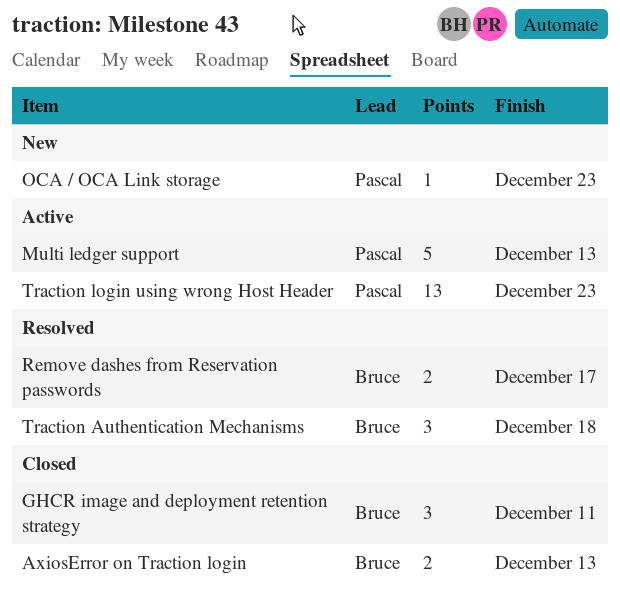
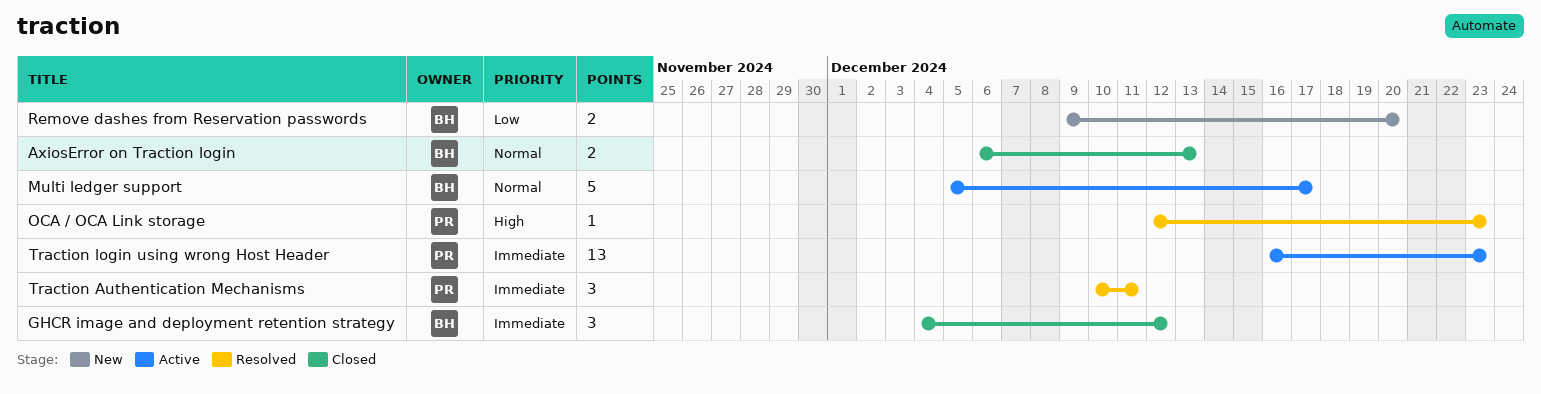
GHCR image and deployment retention strategy, due: Dec 11 -> Dec 12
Multi ledger support, owner: Pascal -> Bruce
Multi ledger support, due: Dec 13 -> Dec 17
OCA / OCA Link storage, status: New -> Resolved
Remove dashes from Reservation passwords, status: Resolved -> New
Remove dashes from Reservation passwords, due: Dec 17 -> Dec 20
Traction Authentication Mechanisms, owner: Bruce -> Pascal
Traction Authentication Mechanisms, due: Dec 18 -> Dec 11

